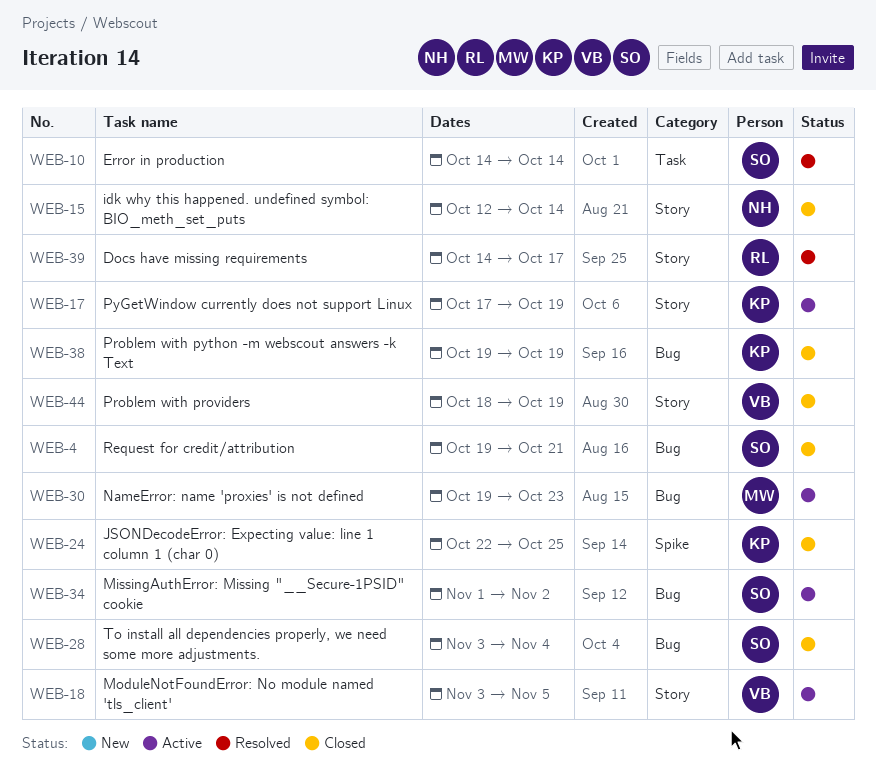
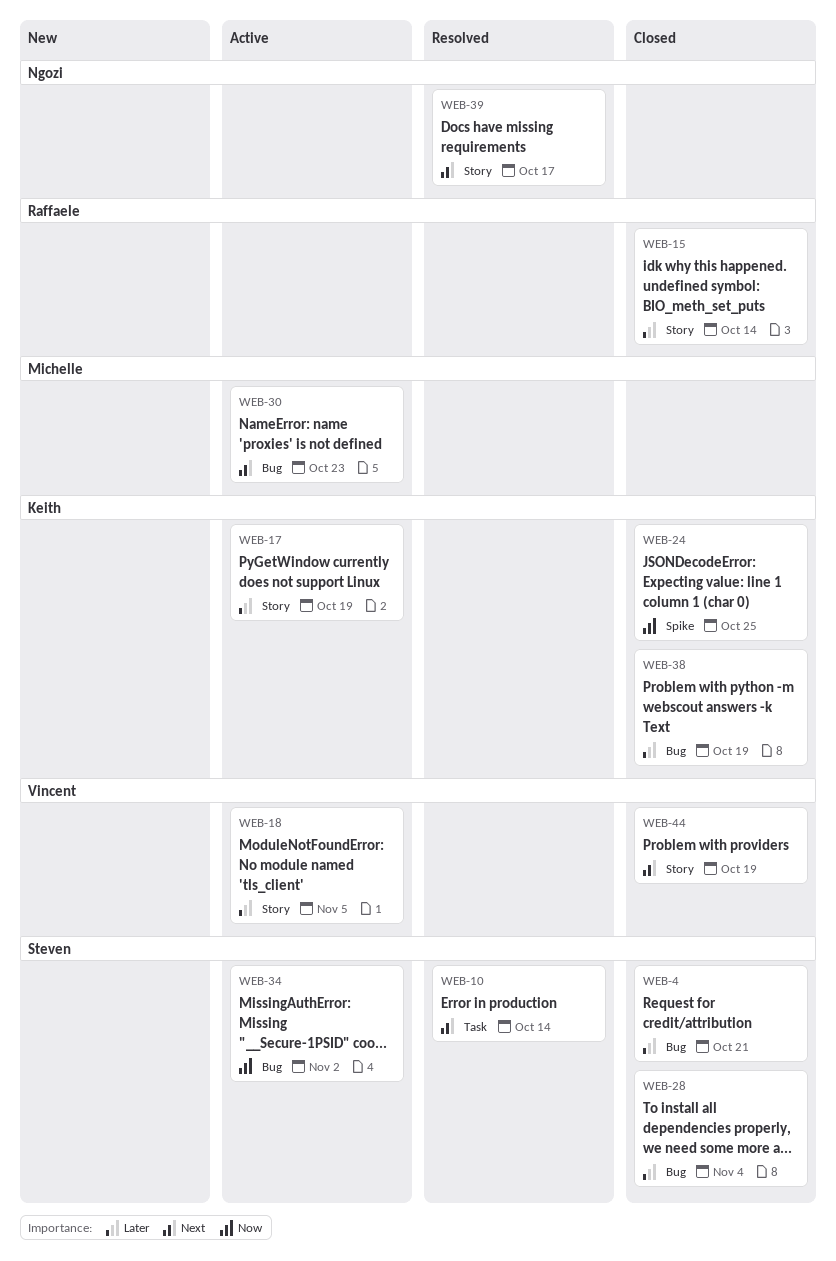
WEB-15, owner: Ngozi -> Raffaele
WEB-39, owner: Raffaele -> Ngozi

